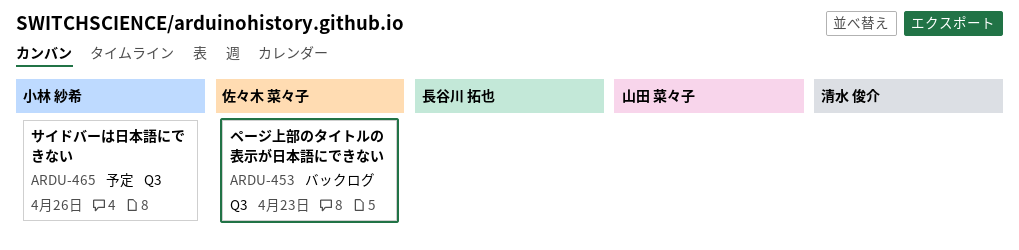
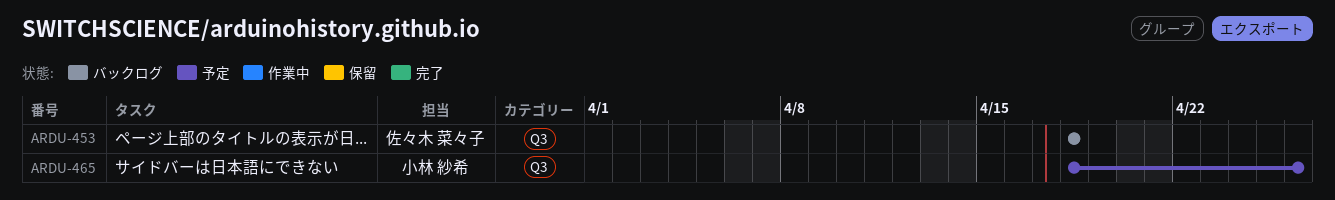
ARDU-453, due: Apr 23 -> Apr 18

